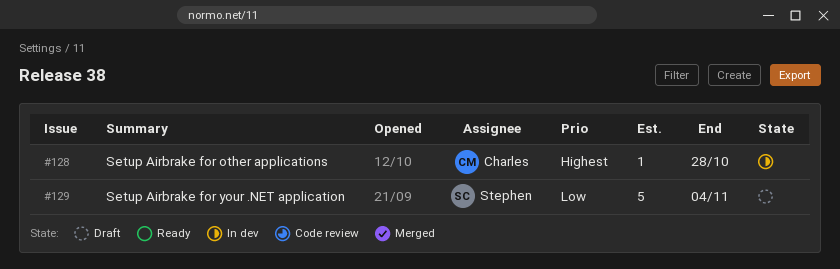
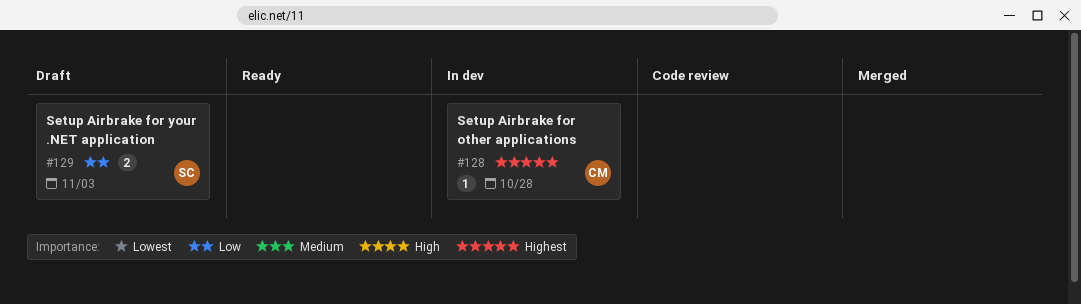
#129, estimate: 5 -> 2
#129, due: Nov 4 -> Nov 3

